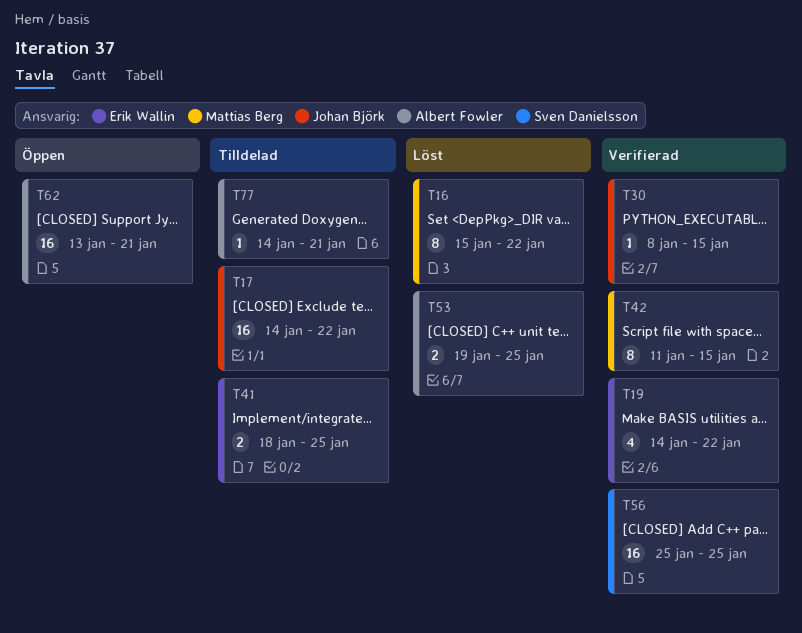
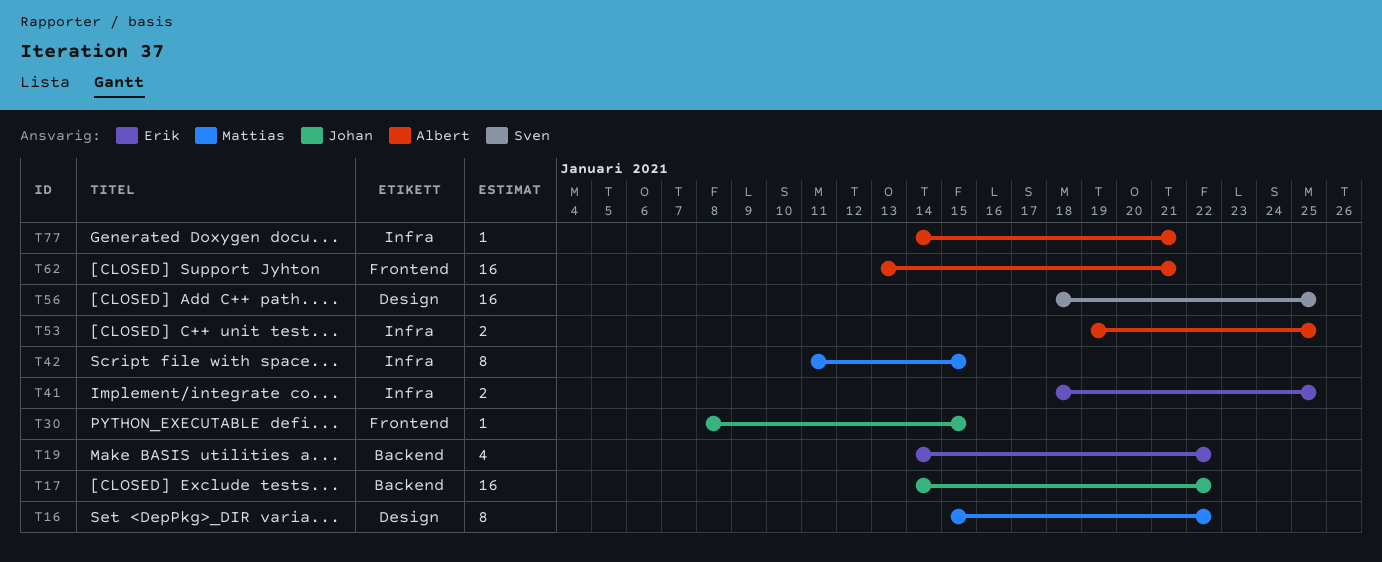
T56, start: Jan 25 -> Jan 18

